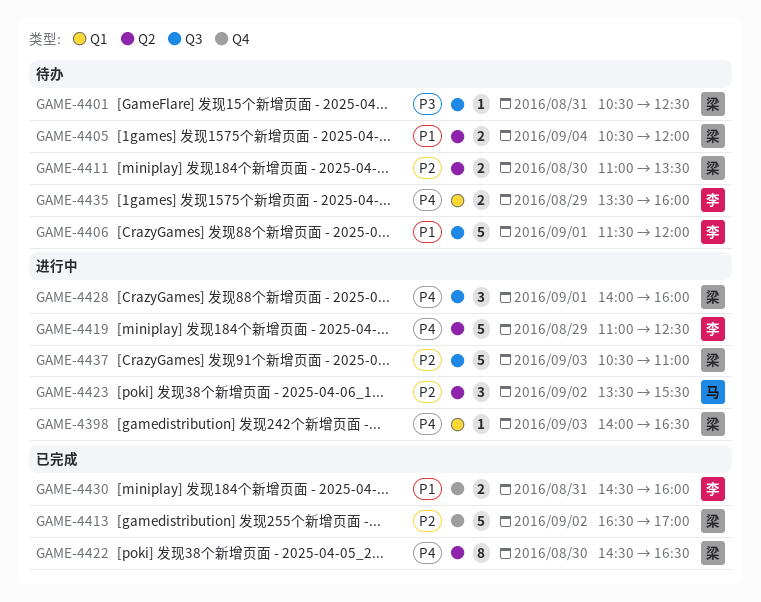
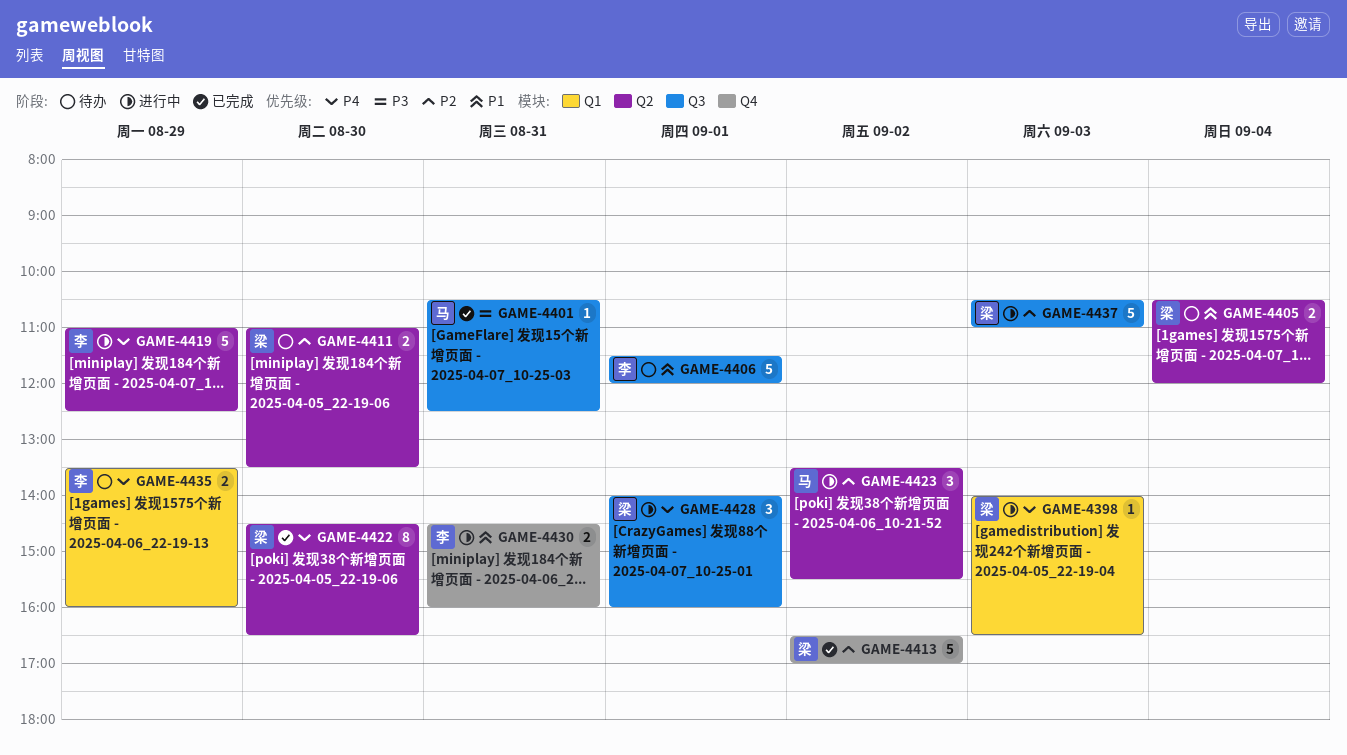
GAME-4401, status: 待办 -> 已完成
GAME-4401, owner: 梁 -> 马
GAME-4430, status: 已完成 -> 进行中

